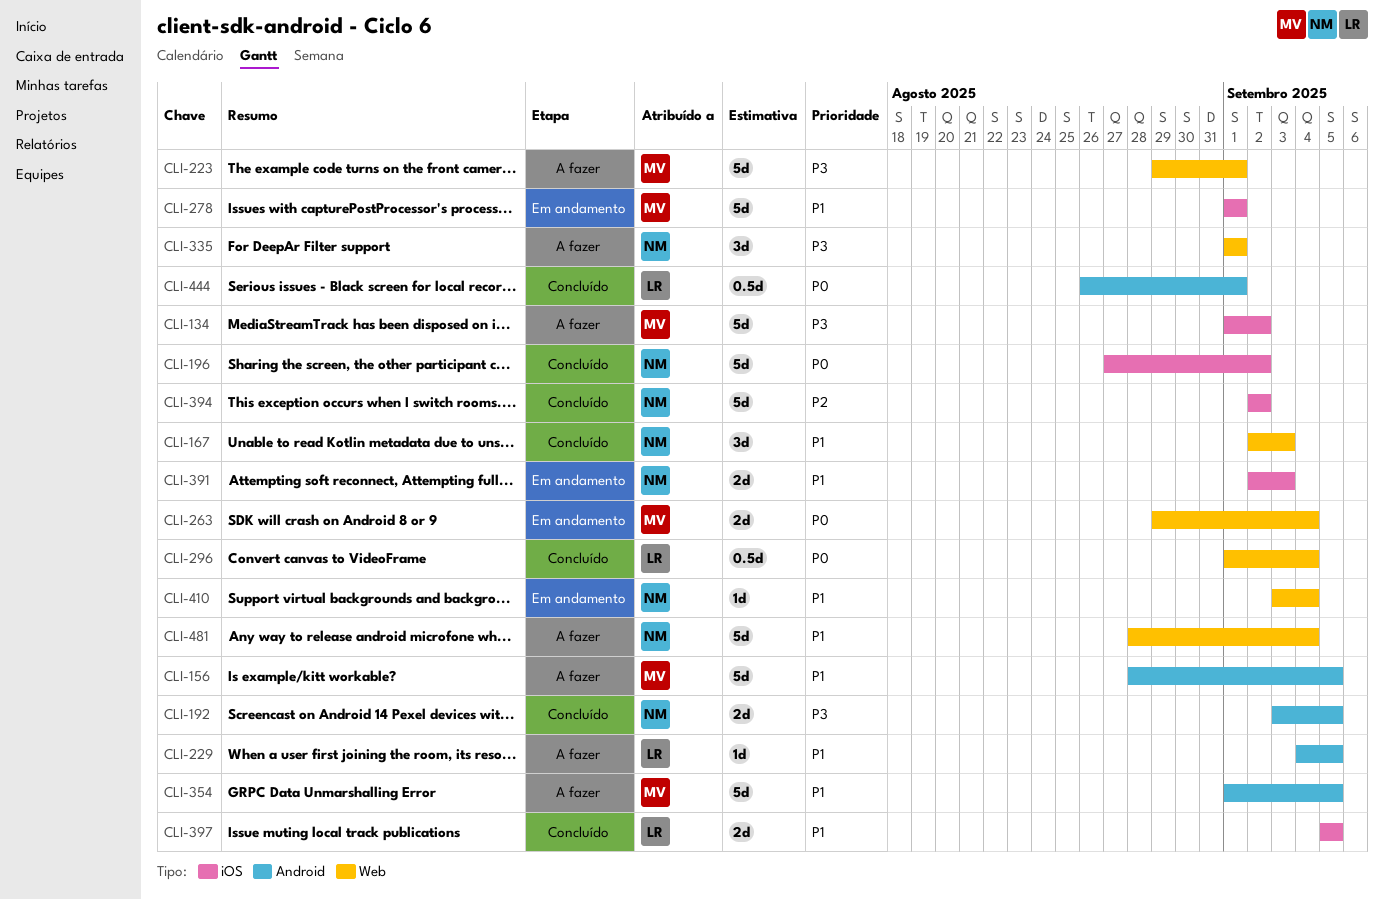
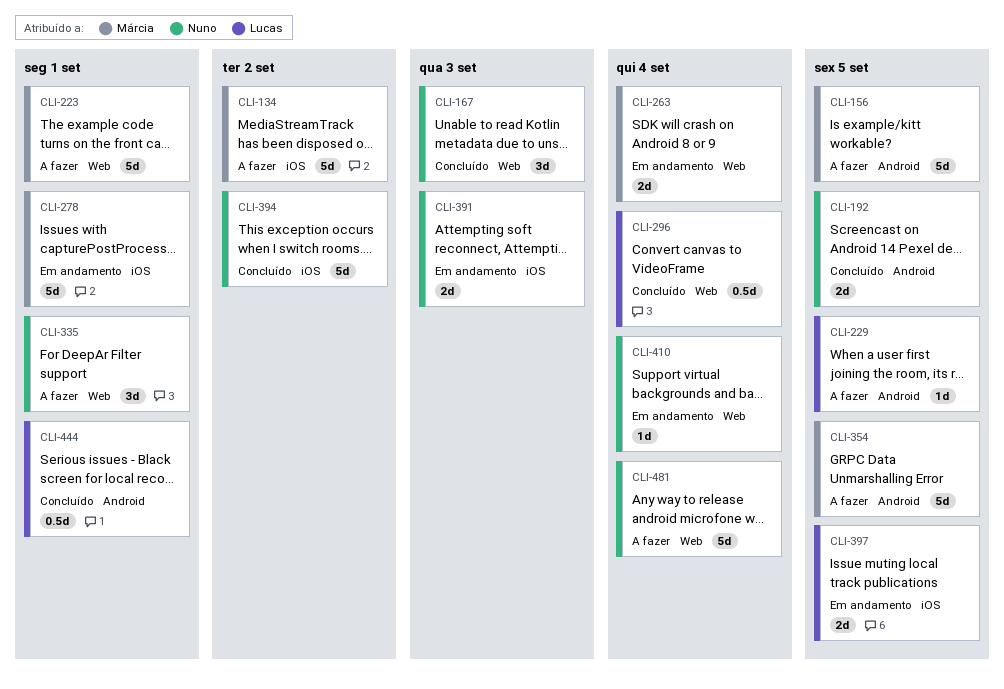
CLI-196: present -> none
CLI-397, status: Concluído -> Em andamento

